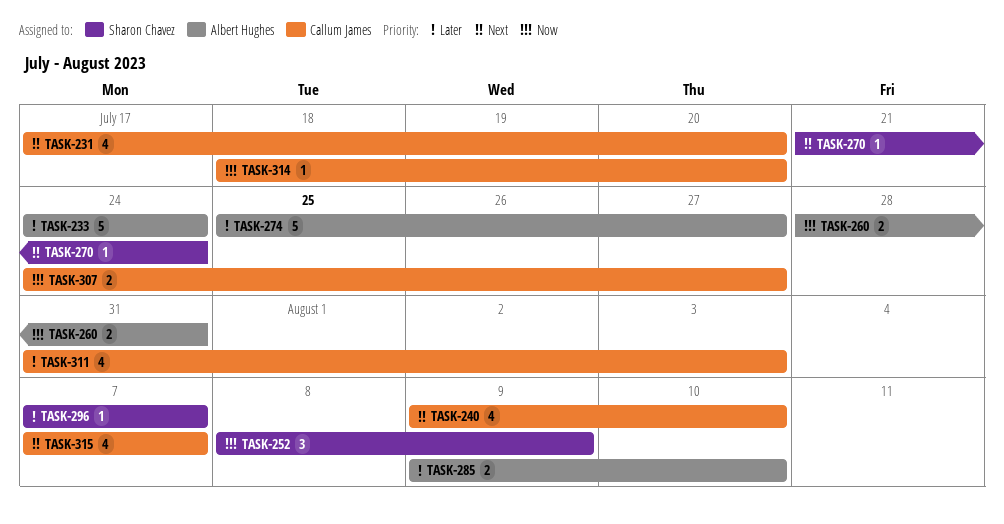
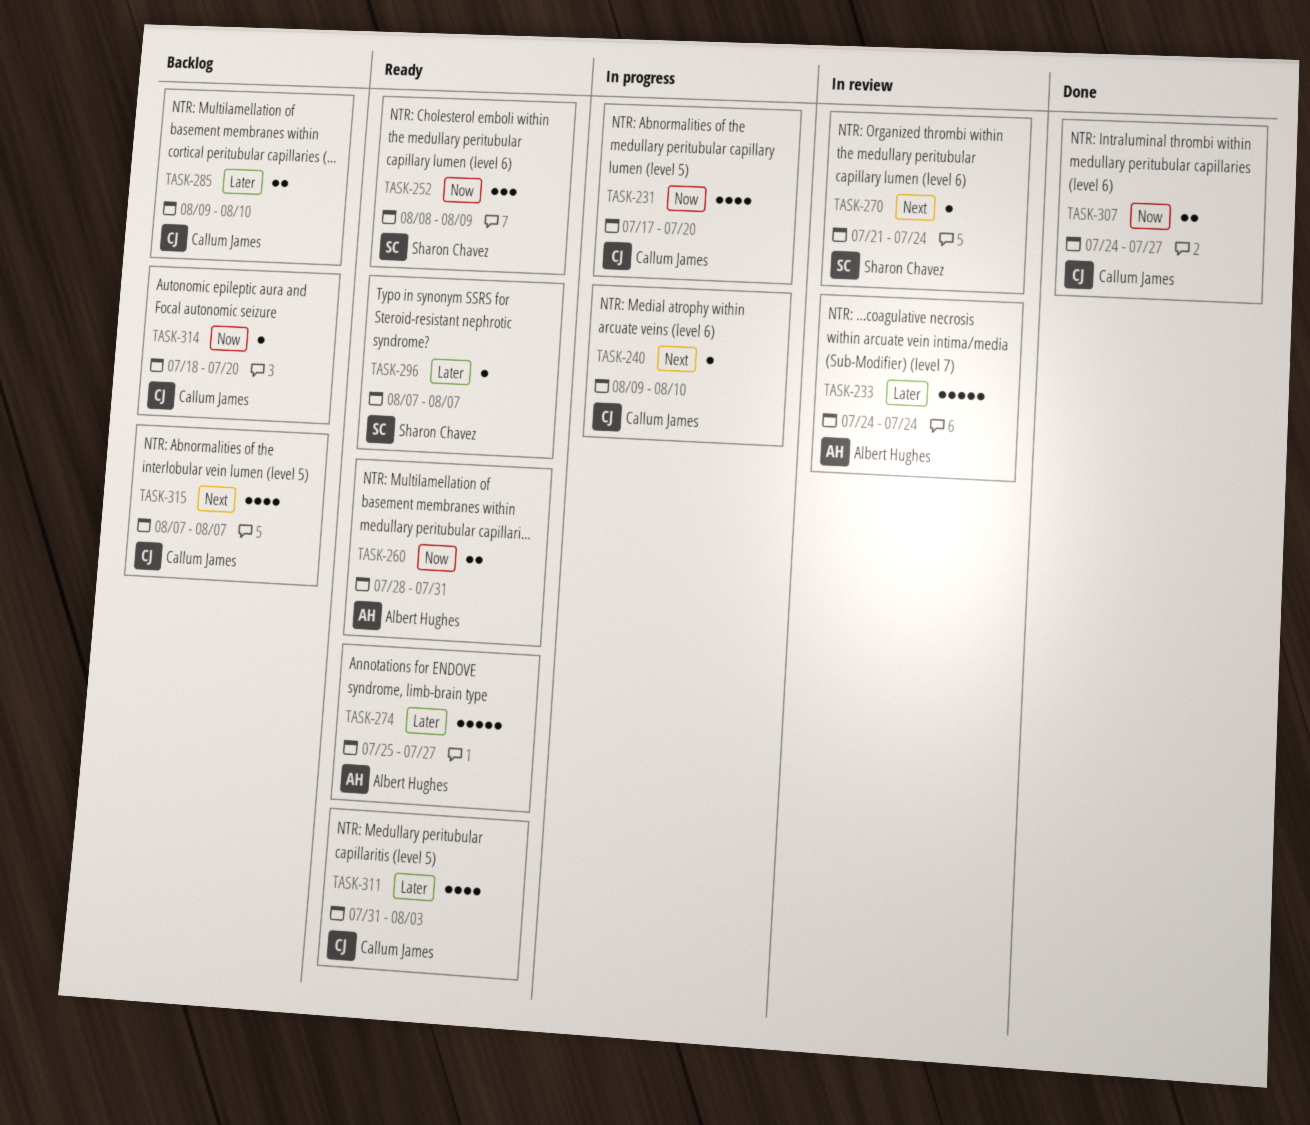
TASK-231, priority: Next -> Now
TASK-240, estimate: 4 -> 1
TASK-285, owner: Albert Hughes -> Callum James

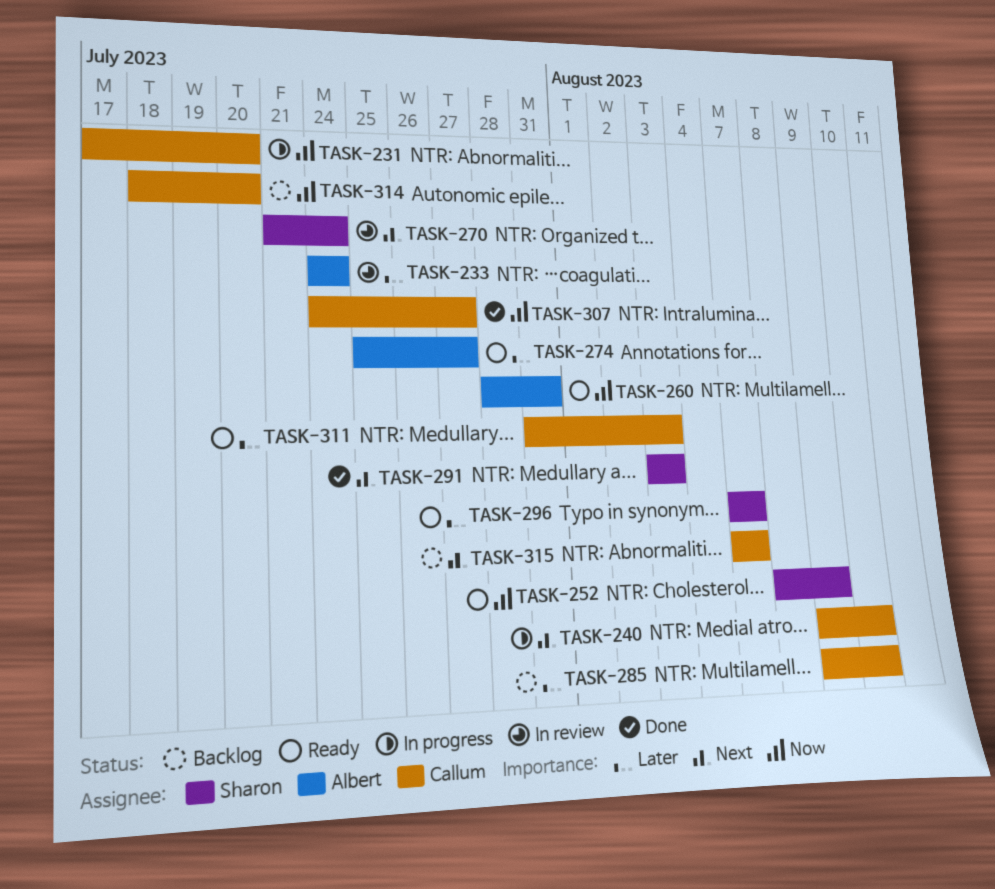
TASK-291: none -> present

